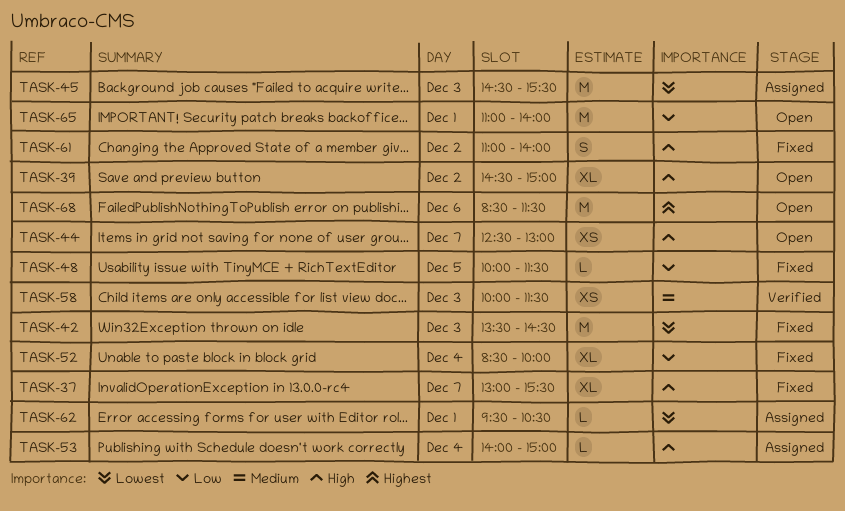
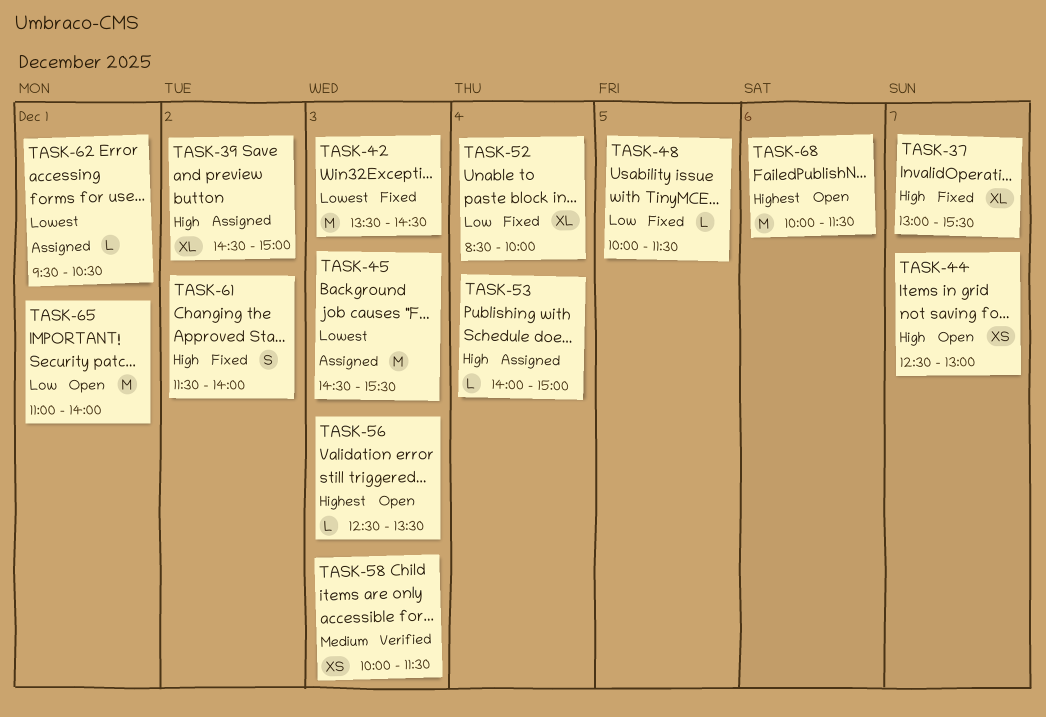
TASK-39, status: Open -> Assigned
TASK-56: none -> present
TASK-61, begins: 11:00 -> 11:30
TASK-68, begins: 08:30 -> 10:00

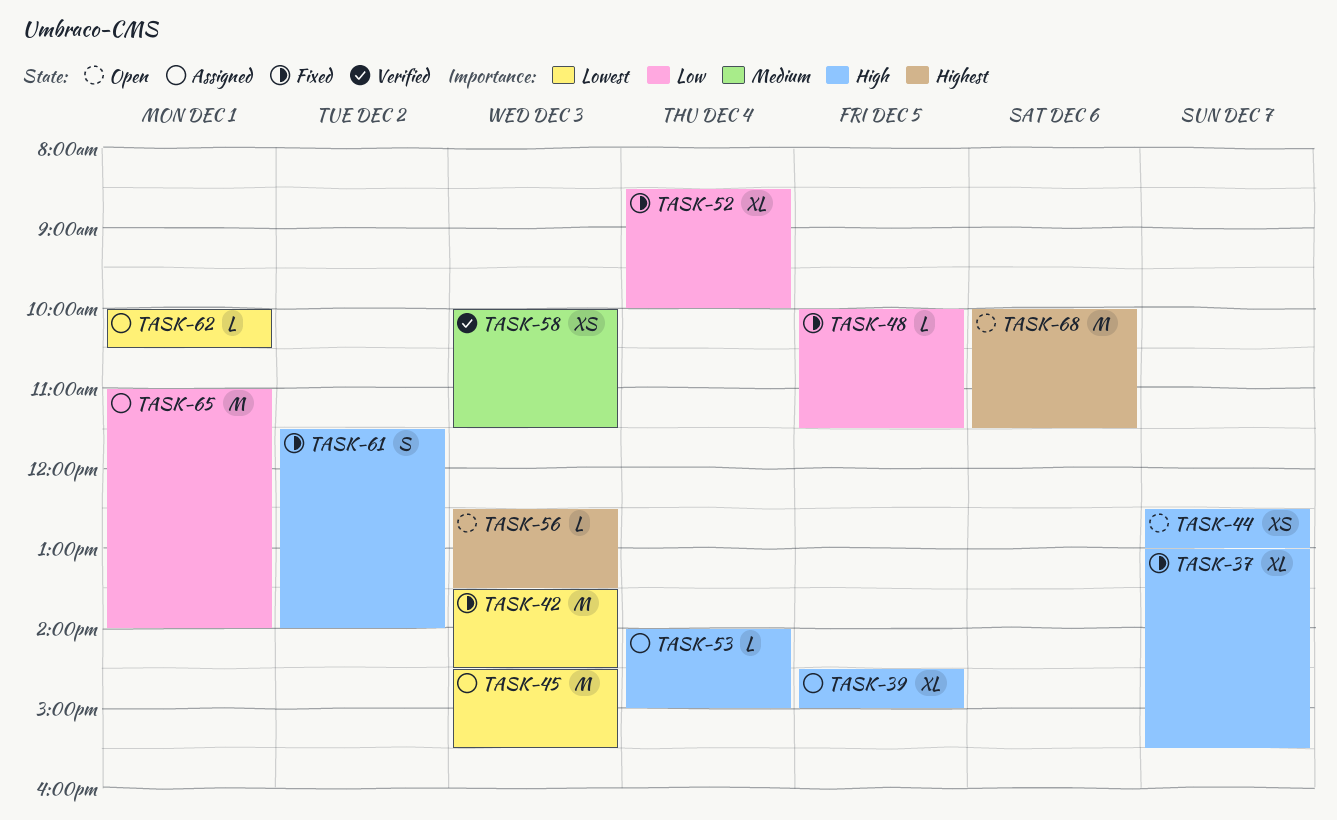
TASK-39, day: Dec 2 -> Dec 5
TASK-62, begins: 09:30 -> 10:00
TASK-65, status: Open -> Assigned

